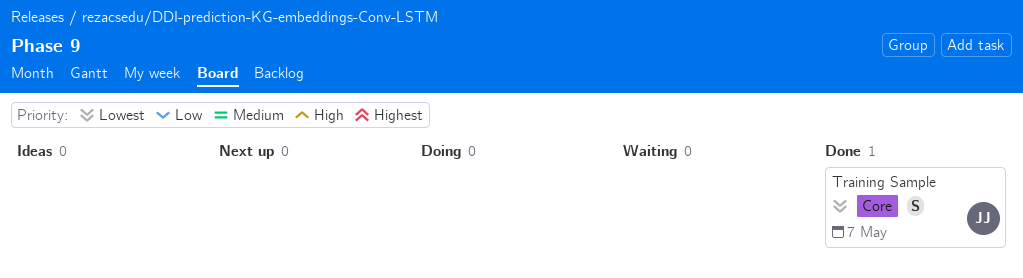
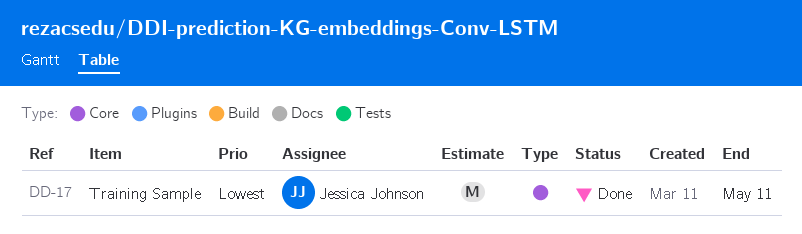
Training Sample, estimate: S -> M
Training Sample, due: May 7 -> May 11

